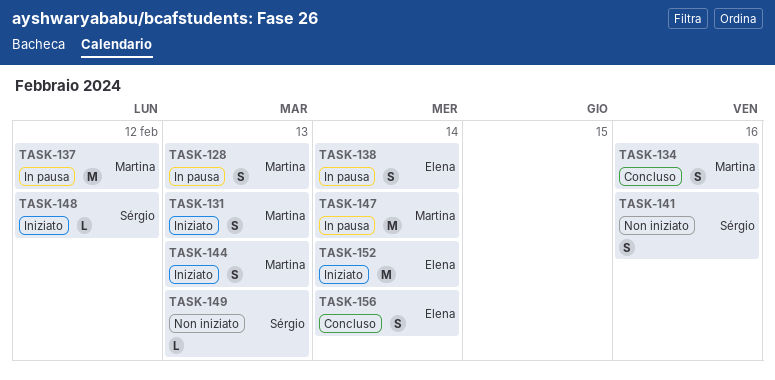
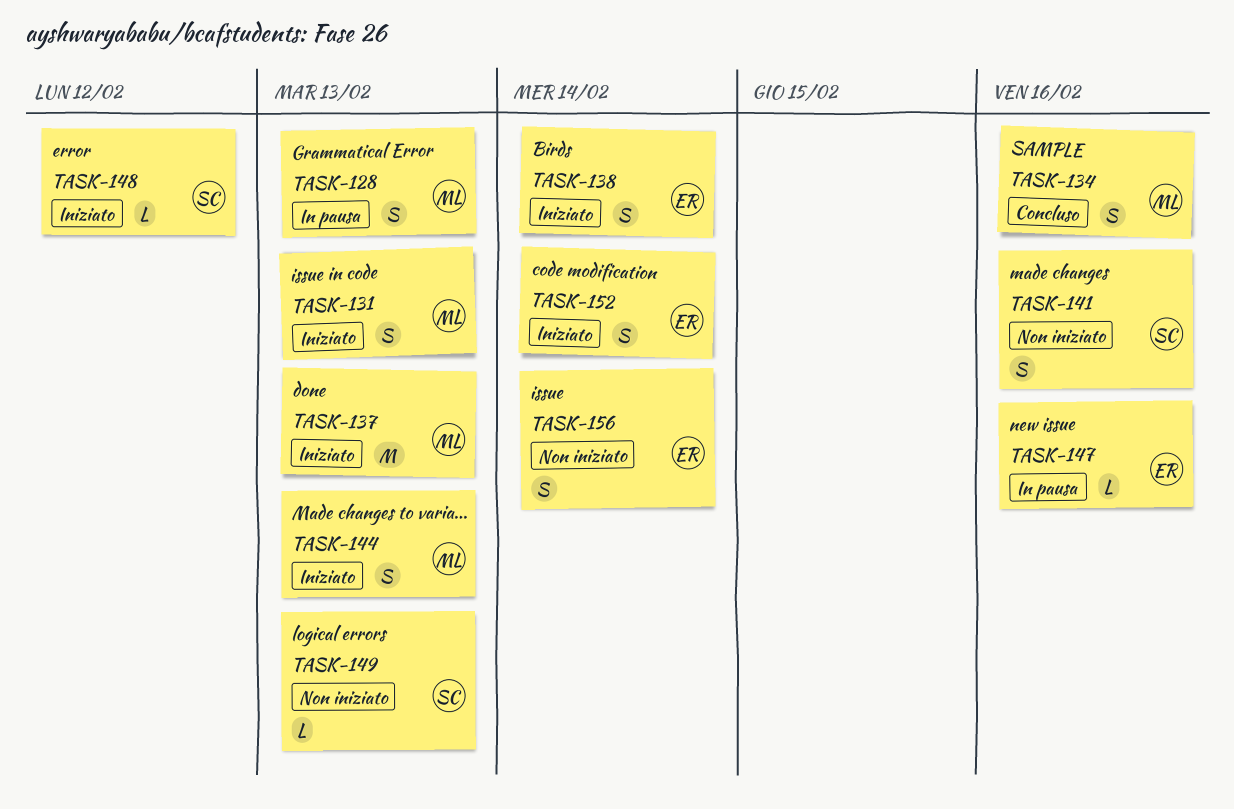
TASK-137, status: In pausa -> Iniziato
TASK-137, due: Feb 12 -> Feb 13
TASK-138, status: In pausa -> Iniziato
TASK-147, owner: Martina -> Elena
TASK-147, estimate: M -> L
TASK-147, due: Feb 14 -> Feb 16
TASK-152, estimate: M -> S
TASK-156, status: Concluso -> Non iniziato

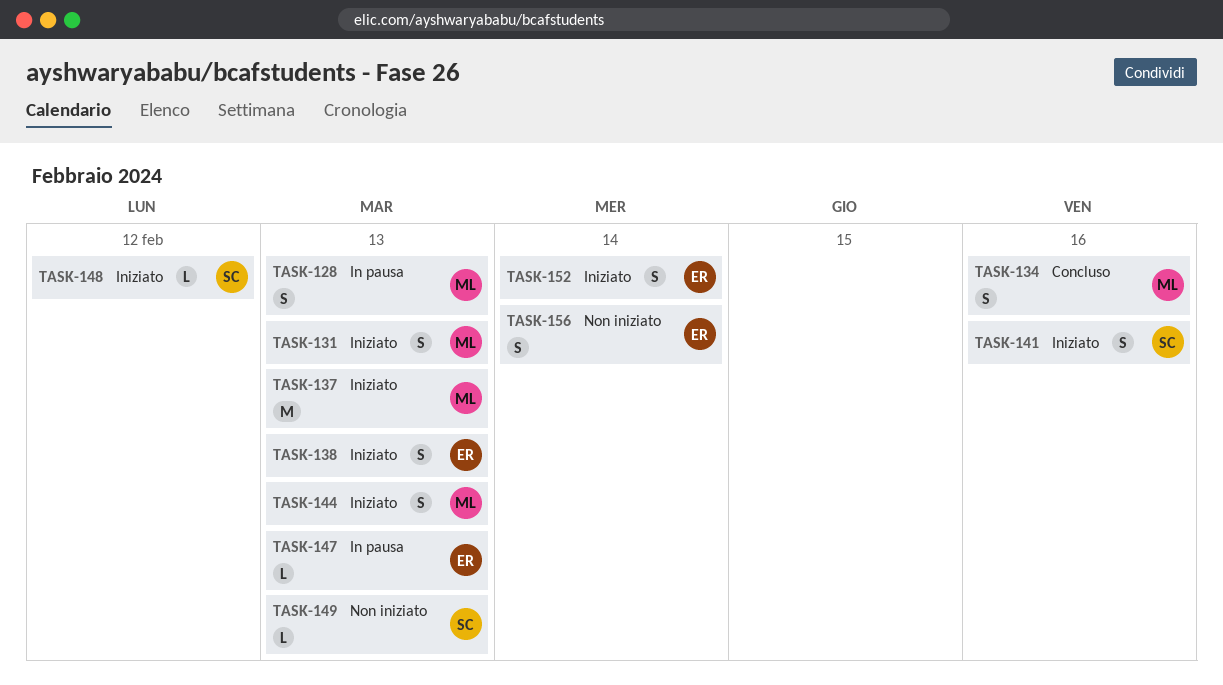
TASK-138, due: Feb 14 -> Feb 13
TASK-141, status: Non iniziato -> Iniziato
TASK-147, due: Feb 16 -> Feb 13

